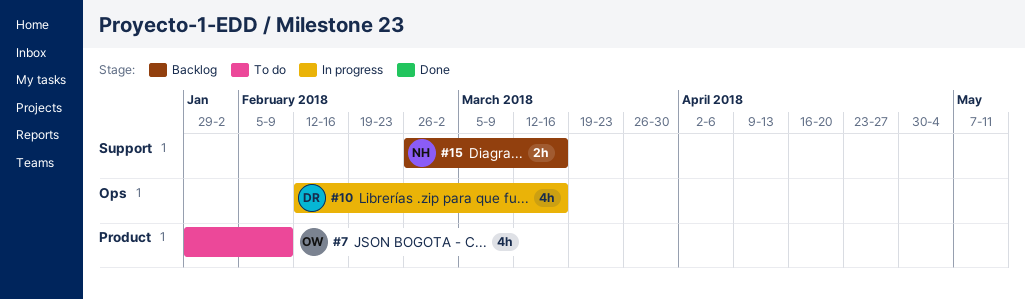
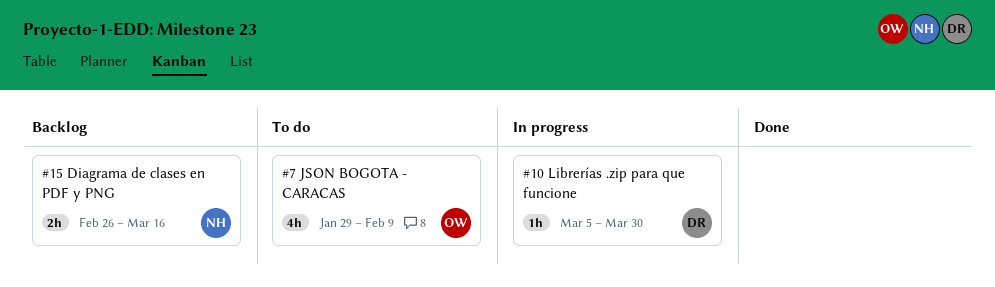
#10, estimate: 4h -> 1h
#10, start: Feb 12 -> Mar 5
#10, due: Mar 16 -> Mar 30

